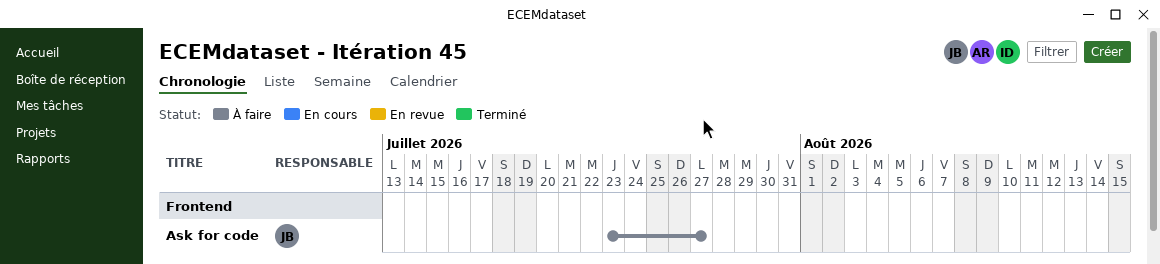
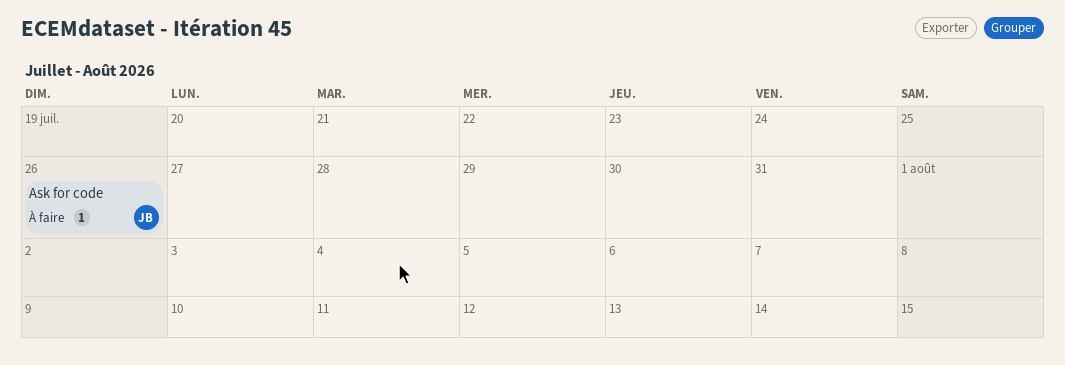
Ask for code, due: Jul 27 -> Jul 26

